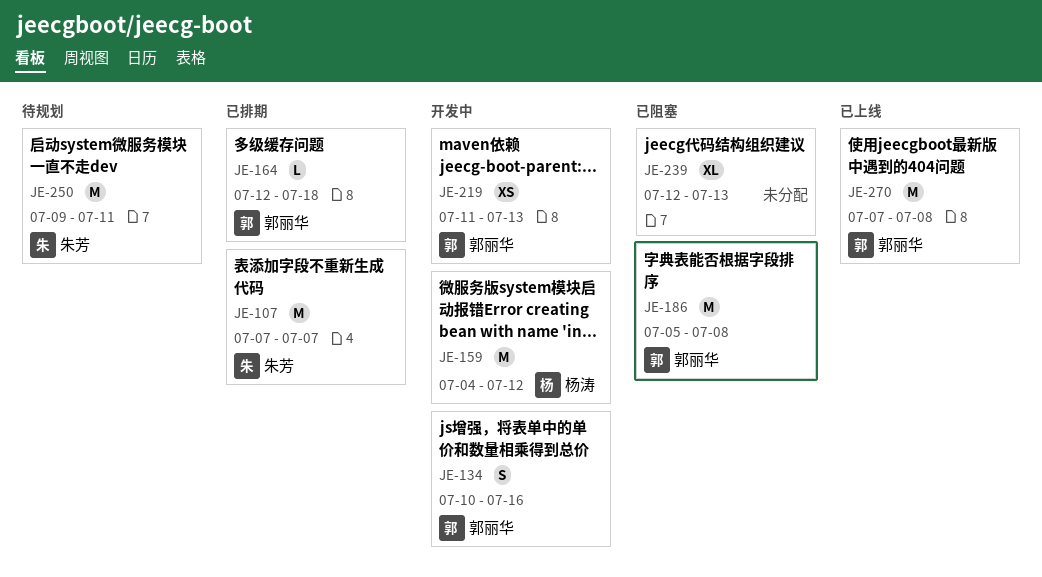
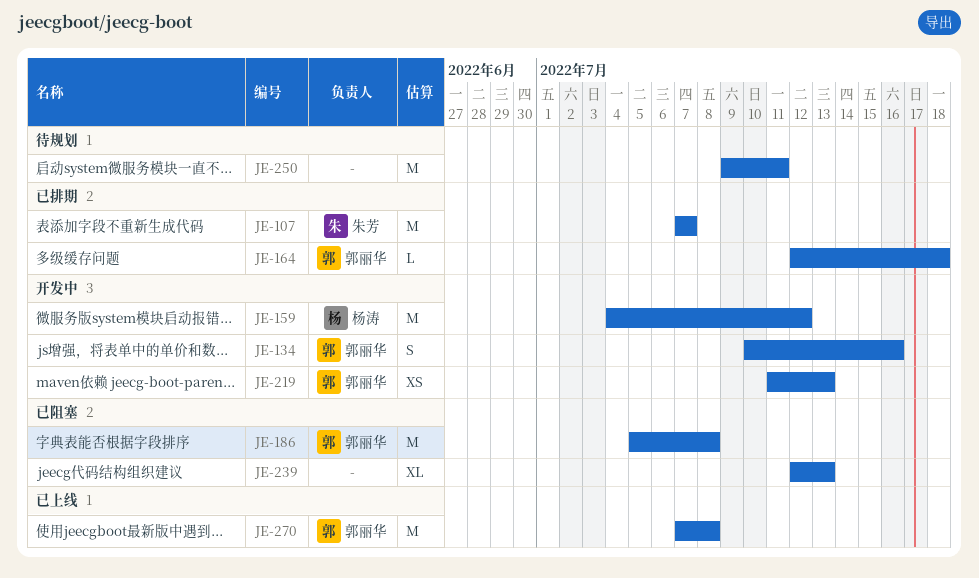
JE-250, owner: 朱芳 -> none

